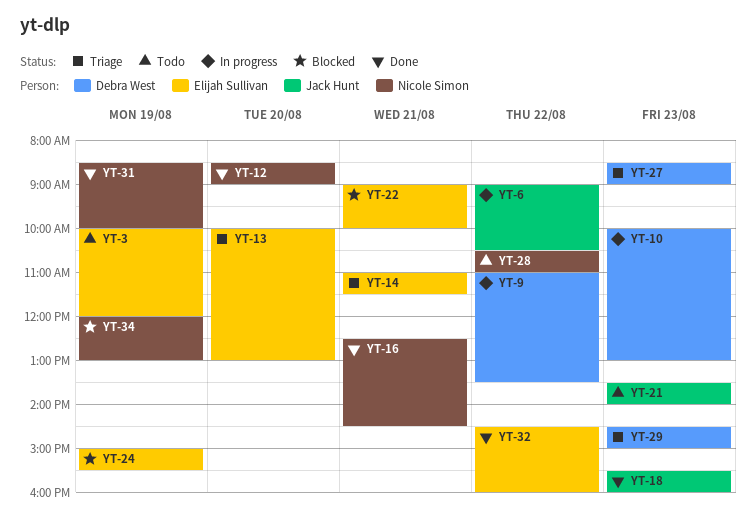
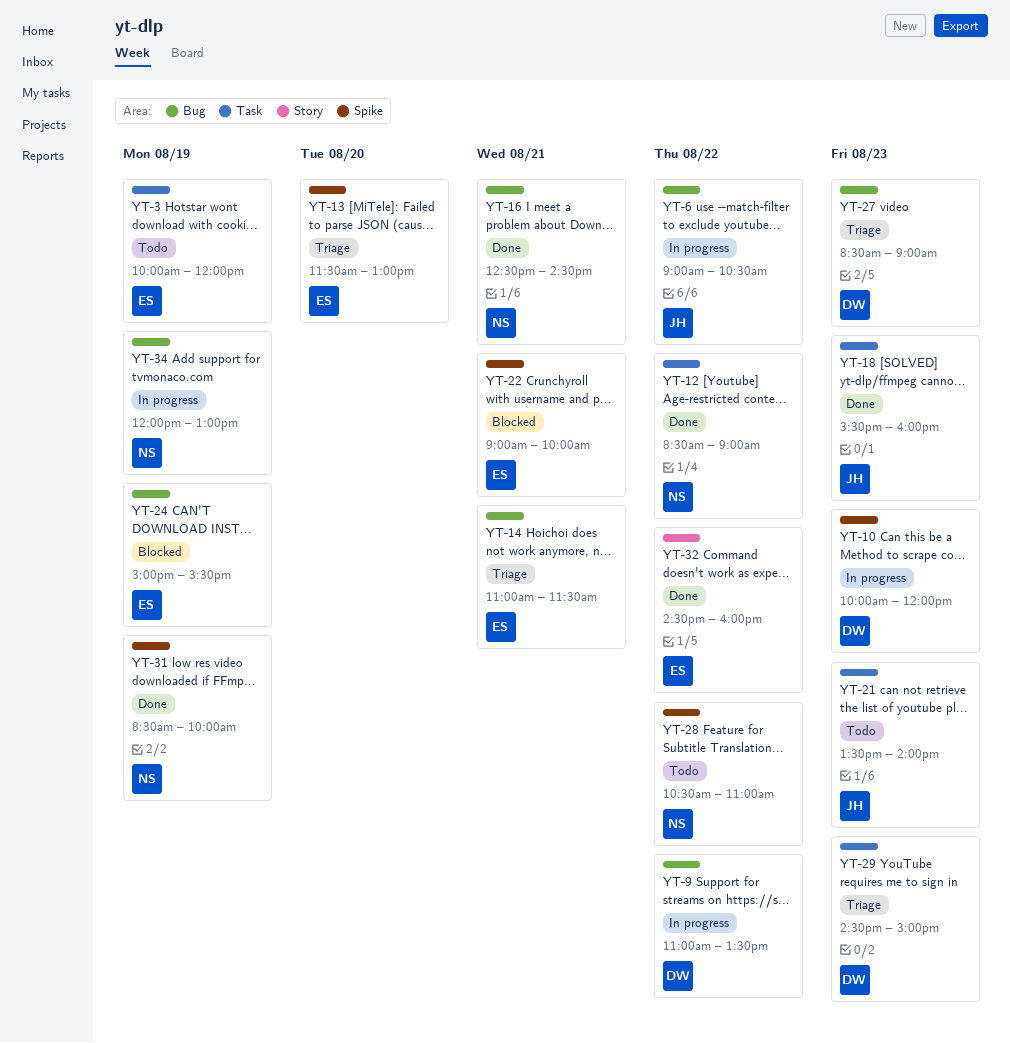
YT-10, ends: 13:00 -> 12:00
YT-12, day: Aug 20 -> Aug 22
YT-13, begins: 10:00 -> 11:30
YT-34, status: Blocked -> In progress

